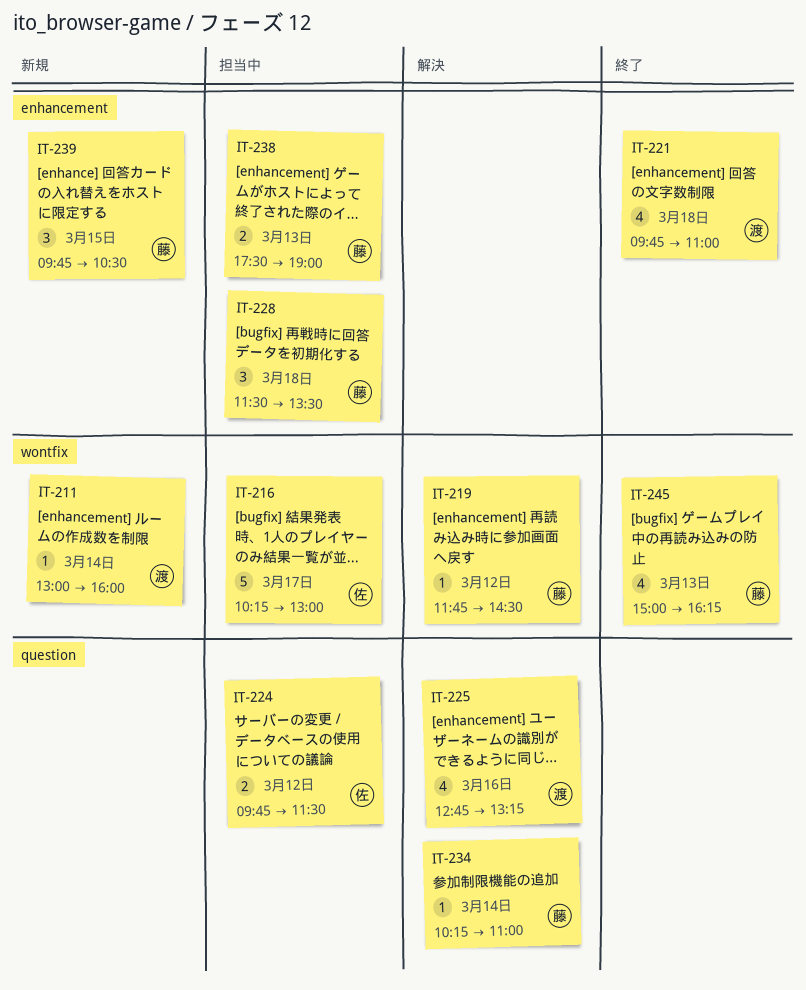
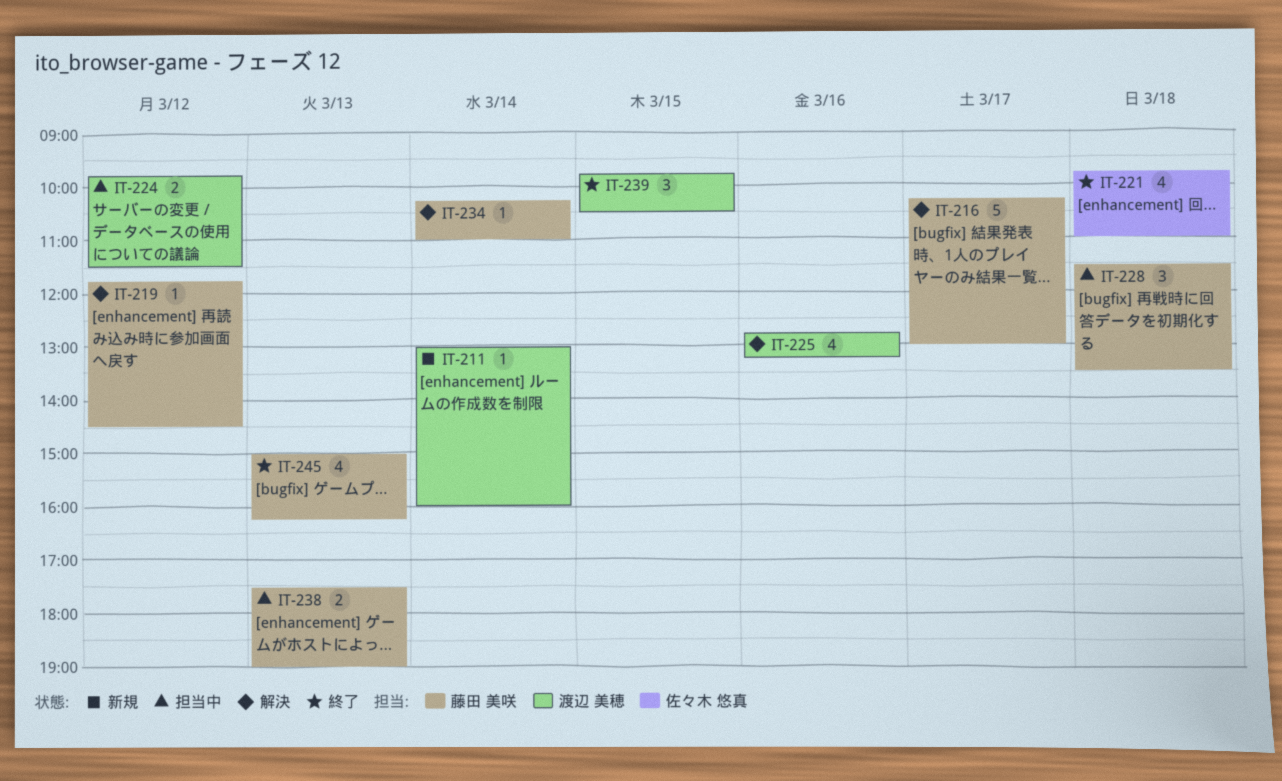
IT-216, status: 担当中 -> 解決
IT-216, owner: 佐々木 悠真 -> 藤田 美咲
IT-221, owner: 渡辺 美穂 -> 佐々木 悠真
IT-224, owner: 佐々木 悠真 -> 渡辺 美穂
IT-239, status: 新規 -> 終了
IT-239, owner: 藤田 美咲 -> 渡辺 美穂

